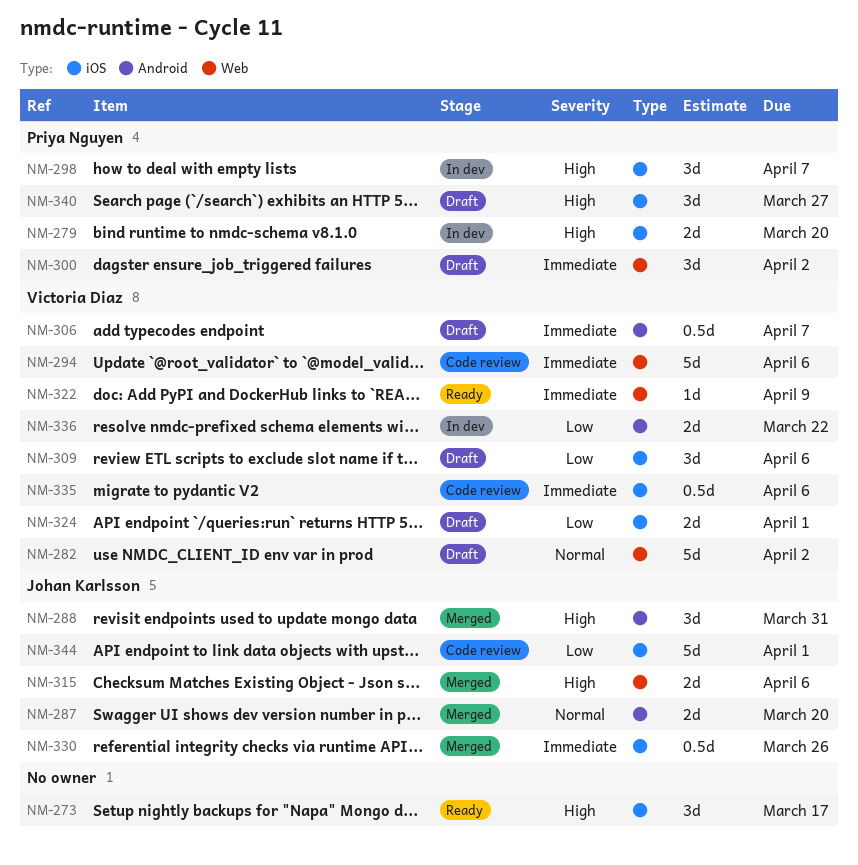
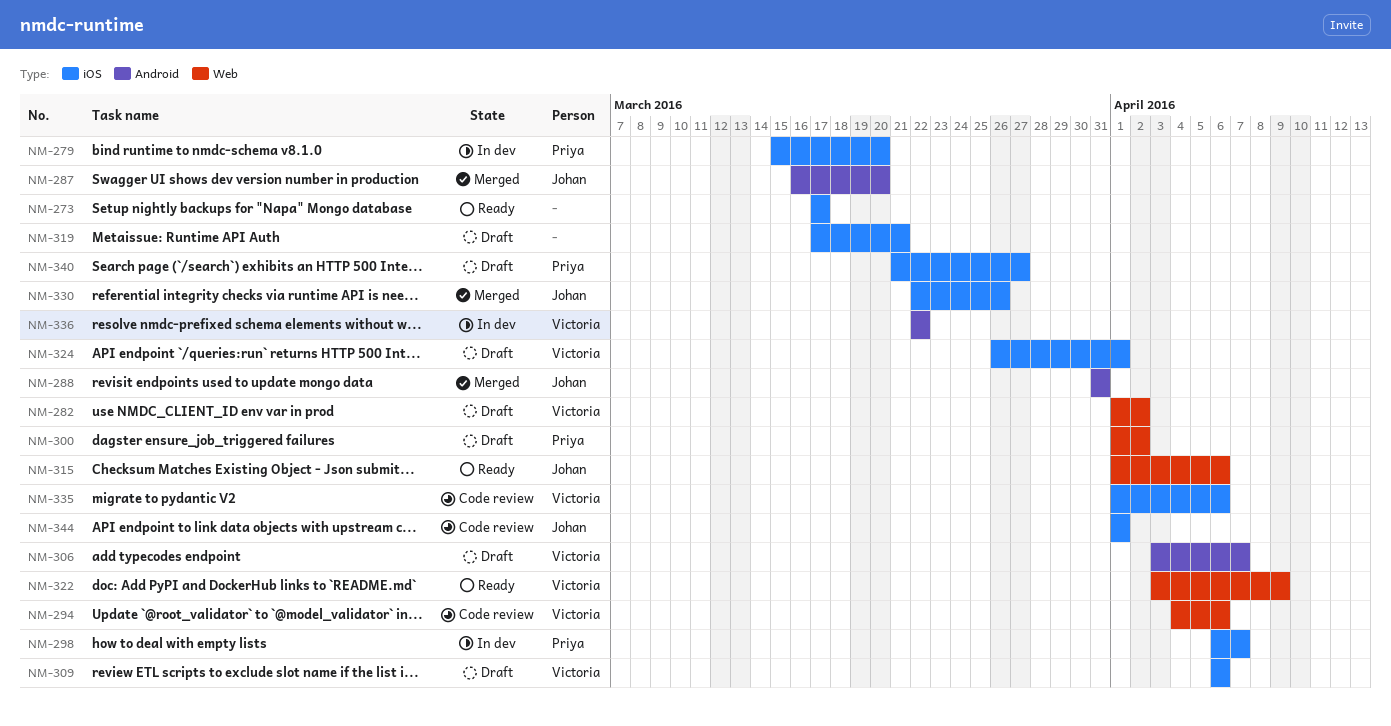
NM-315, status: Merged -> Ready
NM-319: none -> present

